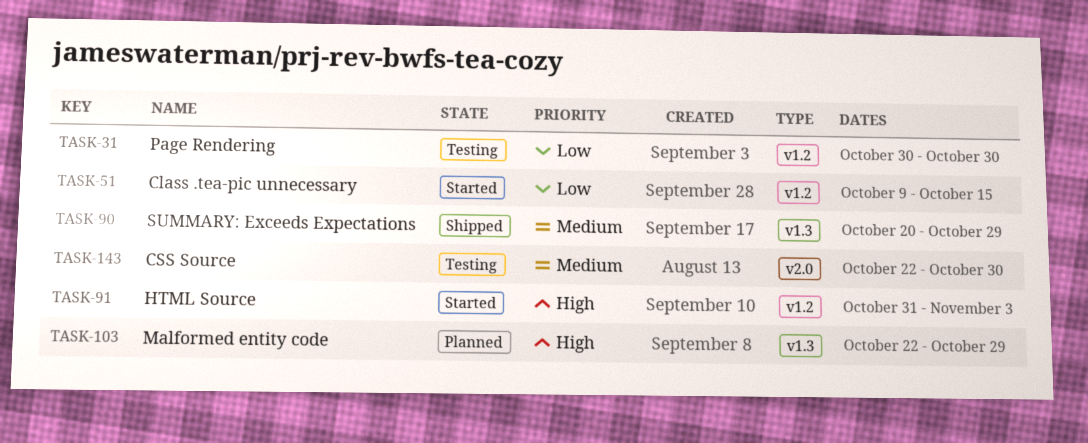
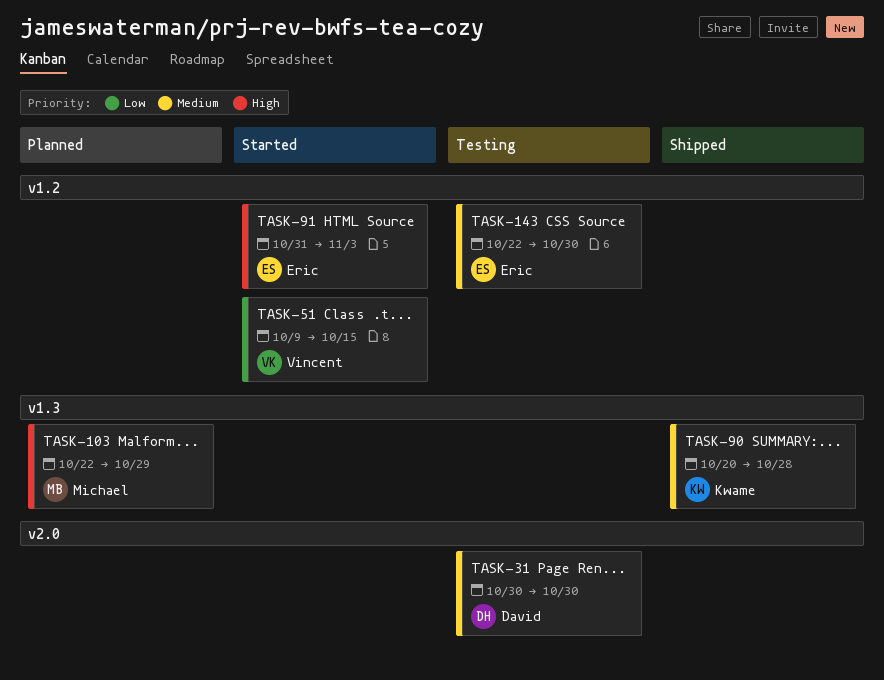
TASK-31, priority: Low -> Medium
TASK-31, label: v1.2 -> v2.0
TASK-90, due: Oct 29 -> Oct 28
TASK-143, label: v2.0 -> v1.2

